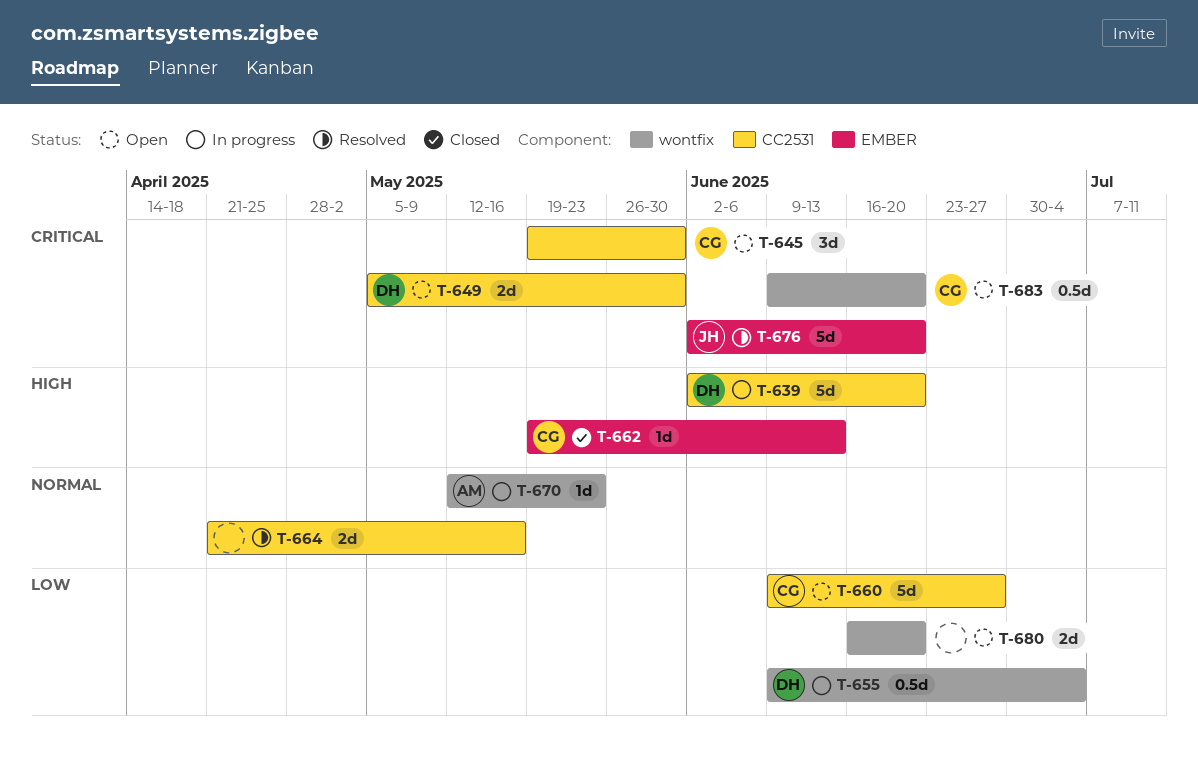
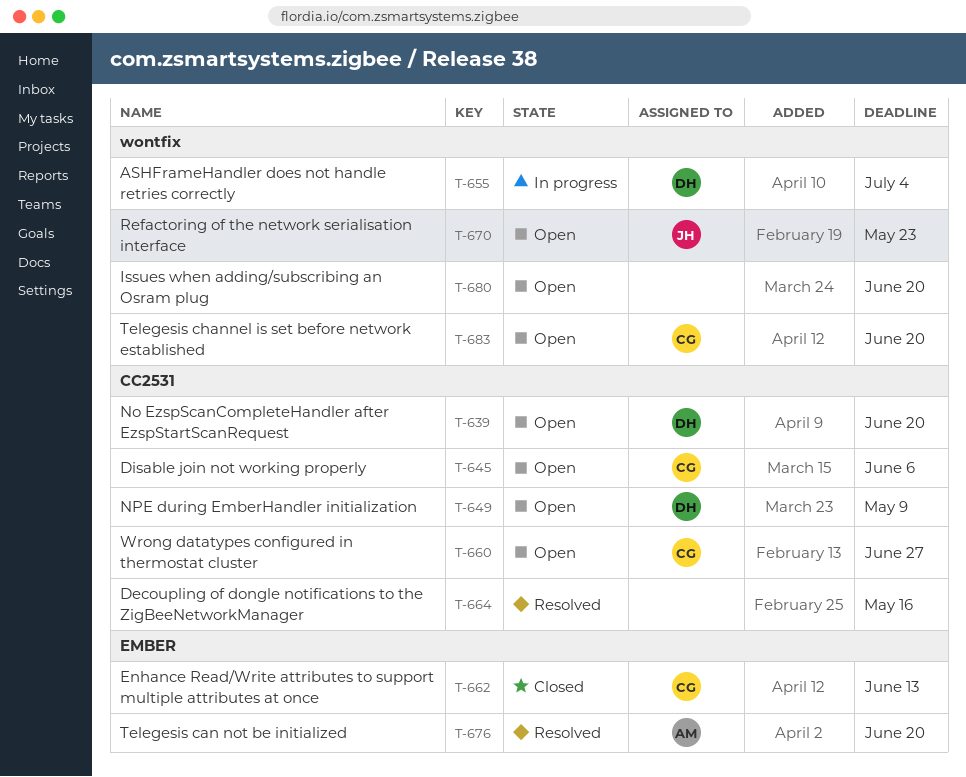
T-639, status: In progress -> Open
T-645, due: May 30 -> Jun 6
T-649, due: May 30 -> May 9
T-670, status: In progress -> Open
T-670, owner: AM -> JH
T-676, owner: JH -> AM

